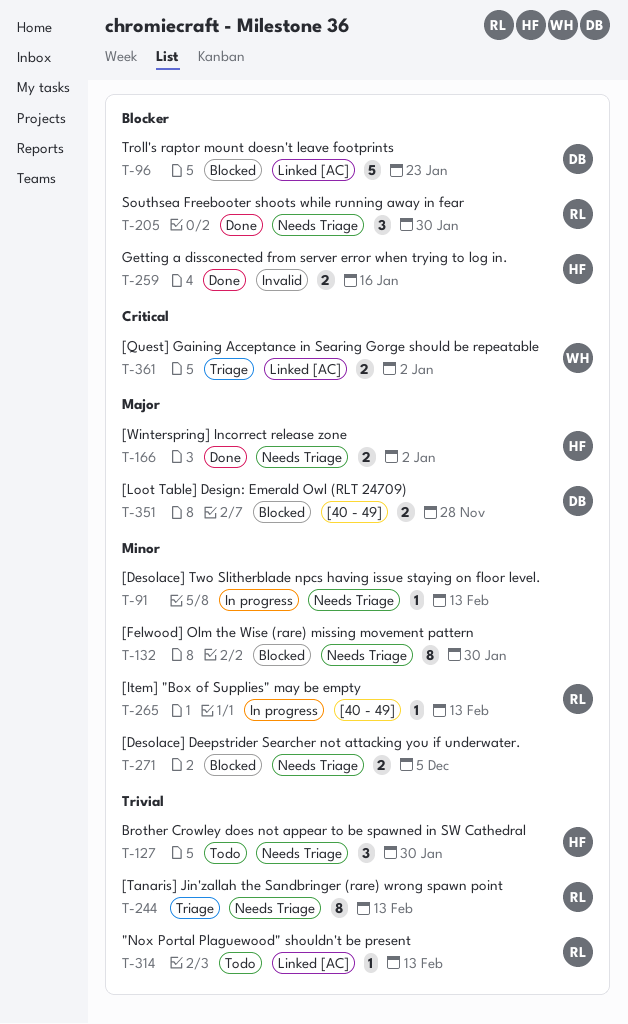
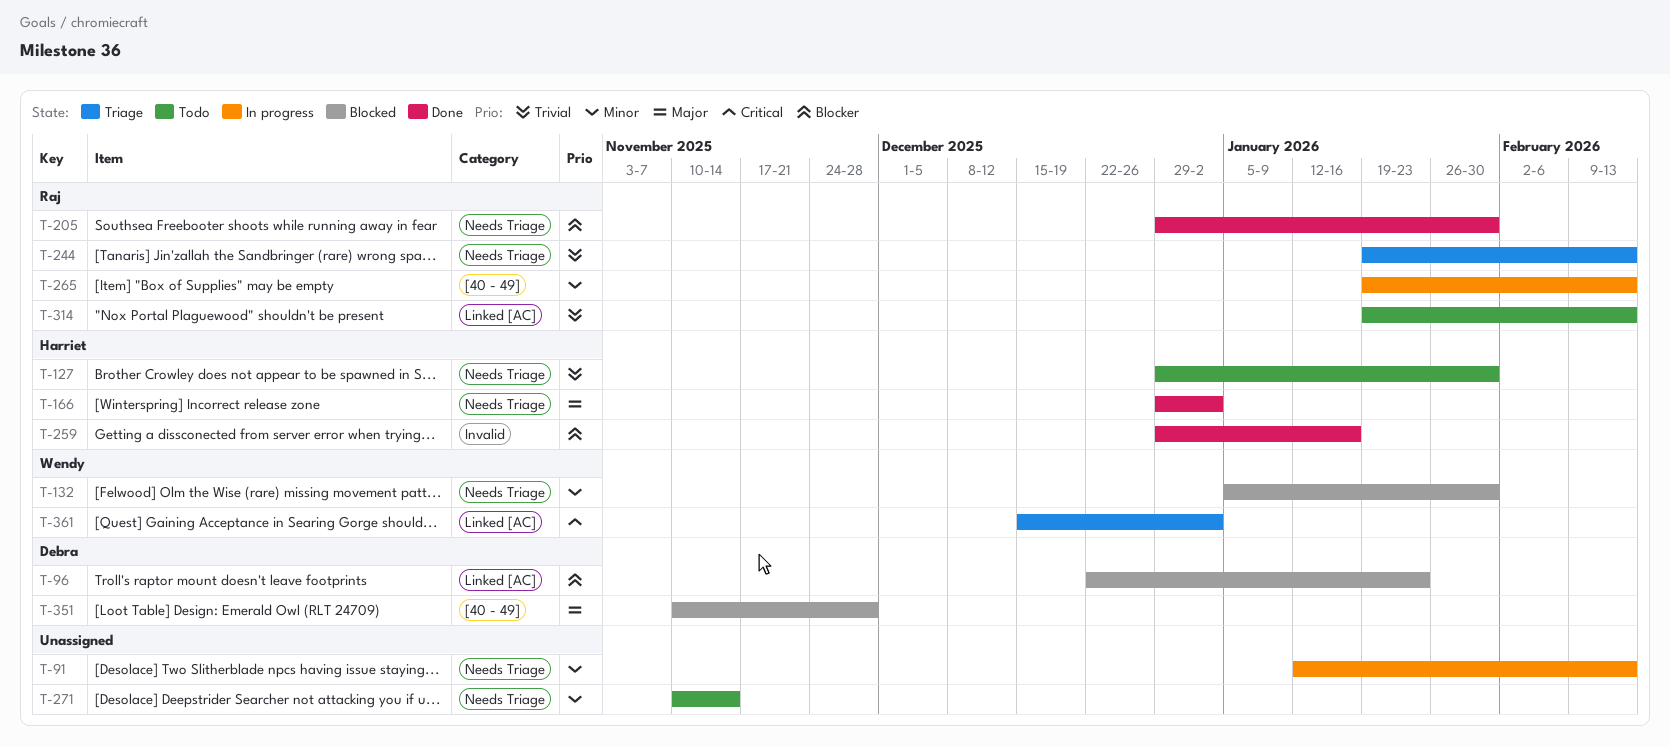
T-132, owner: none -> Wendy
T-271, status: Blocked -> Todo
T-271, due: Dec 5 -> Nov 14

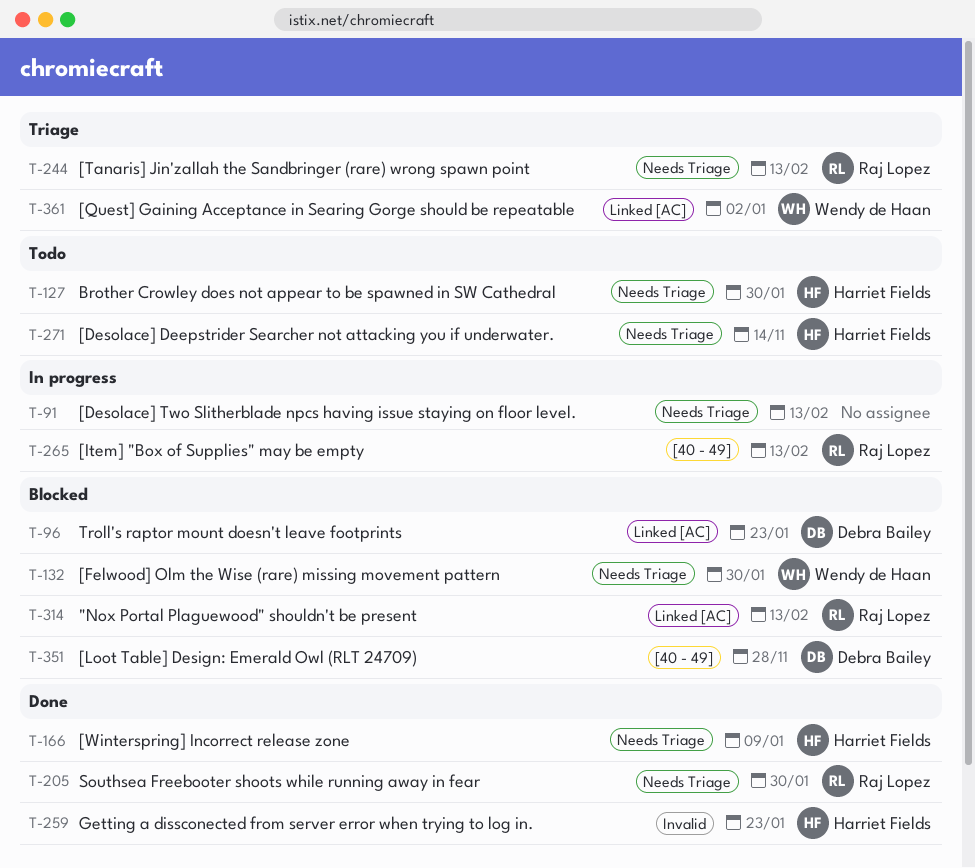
T-166, due: Jan 2 -> Jan 9
T-259, due: Jan 16 -> Jan 23
T-271, owner: none -> Harriet Fields
T-314, status: Todo -> Blocked

